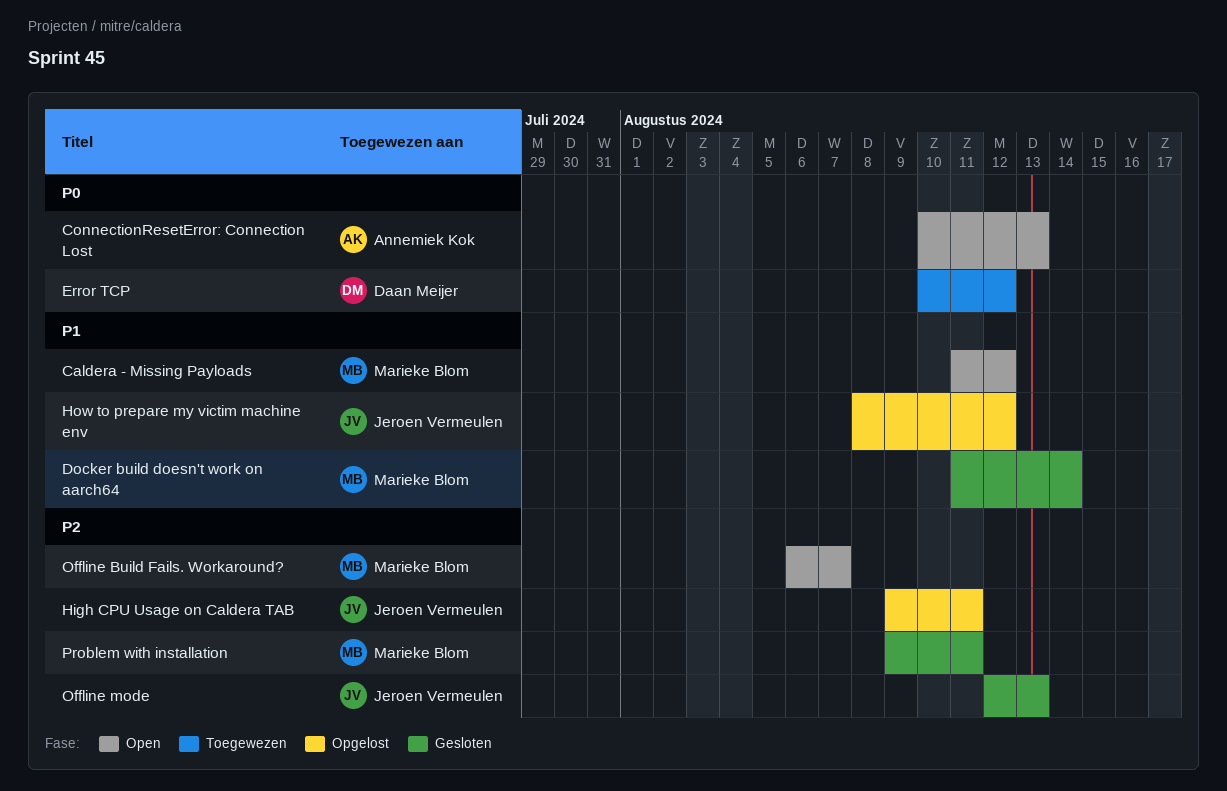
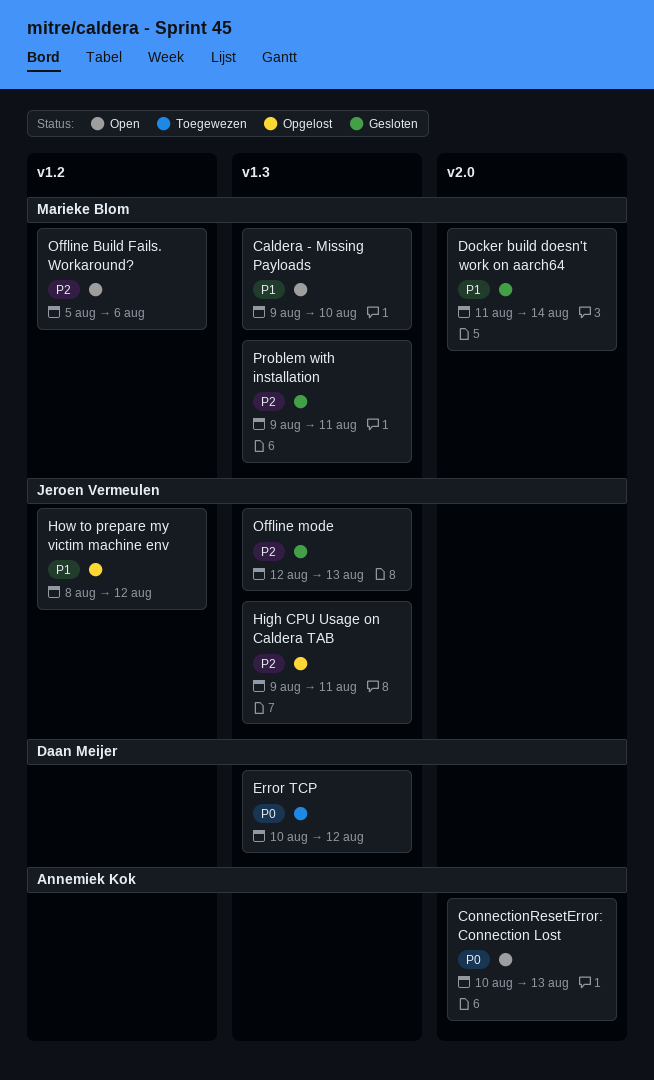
Caldera - Missing Payloads, start: Aug 11 -> Aug 9
Caldera - Missing Payloads, due: Aug 12 -> Aug 10
Offline Build Fails. Workaround?, start: Aug 6 -> Aug 5
Offline Build Fails. Workaround?, due: Aug 7 -> Aug 6

